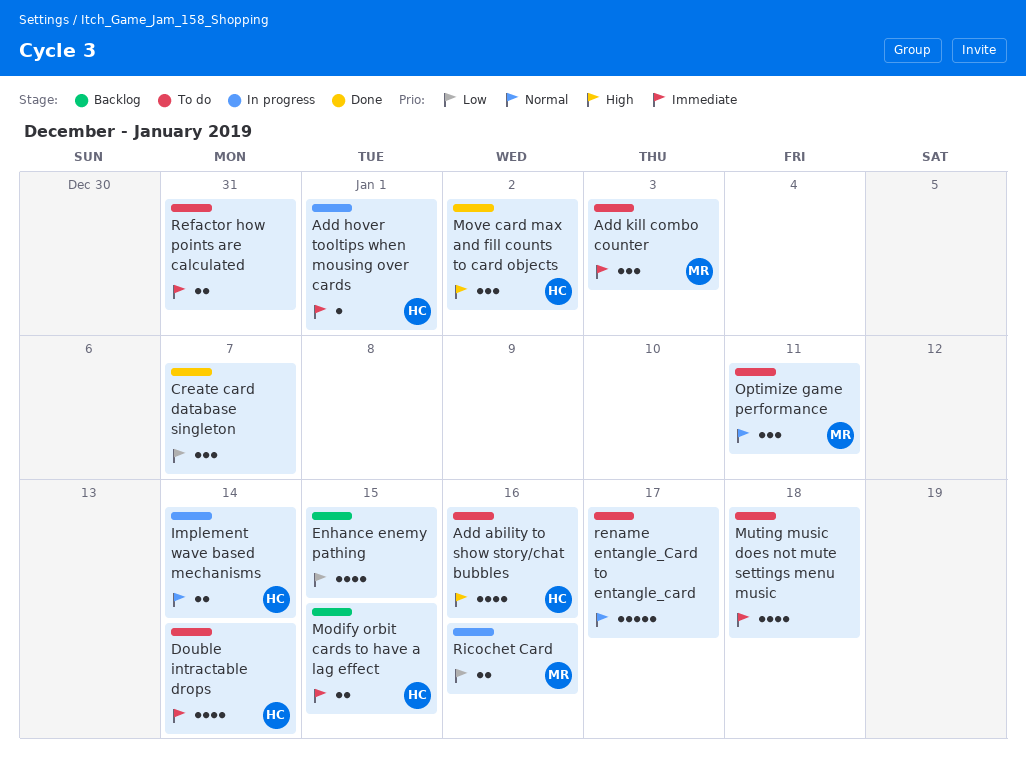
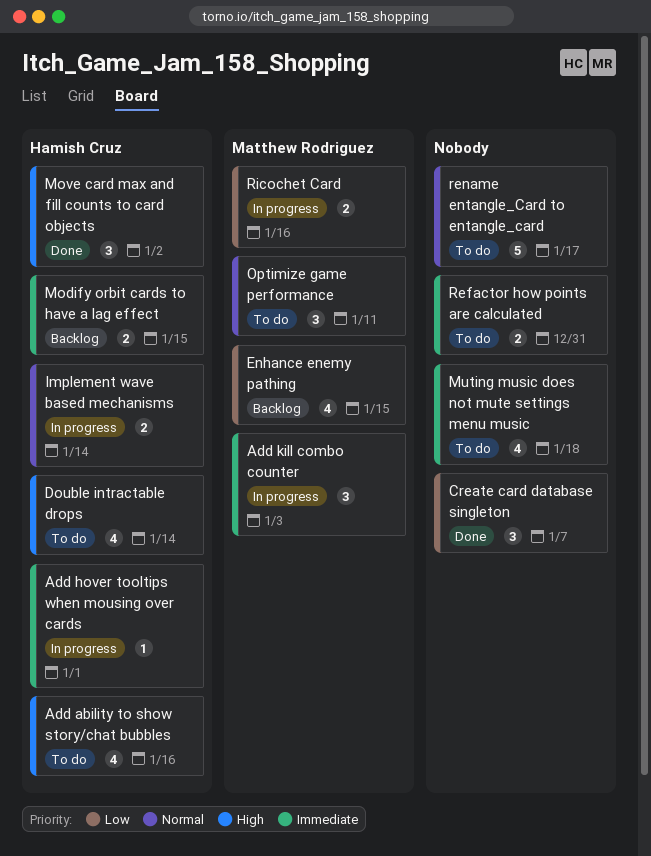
Add kill combo counter, status: To do -> In progress
Double intractable drops, priority: Immediate -> High
Enhance enemy pathing, owner: none -> Matthew Rodriguez

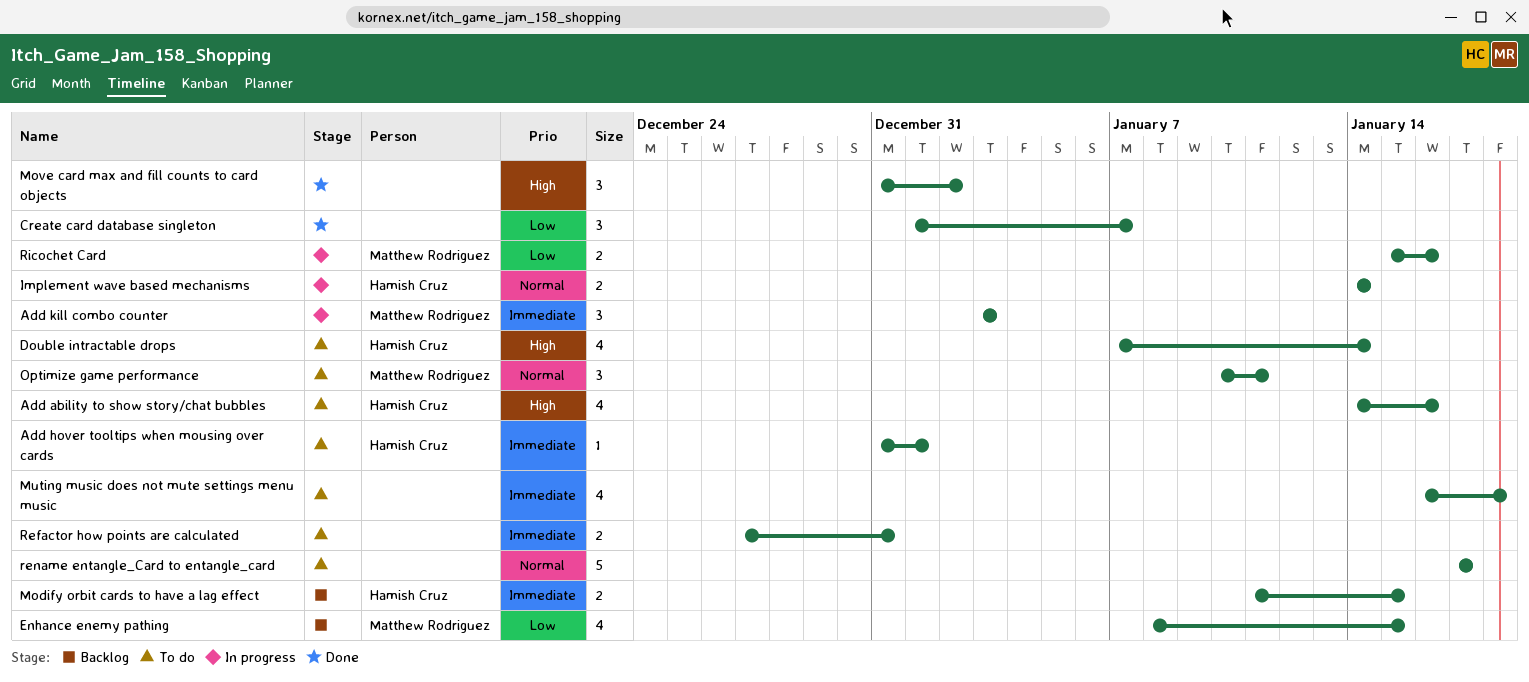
Add hover tooltips when mousing over cards, status: In progress -> To do
Move card max and fill counts to card objects, owner: Hamish Cruz -> none

